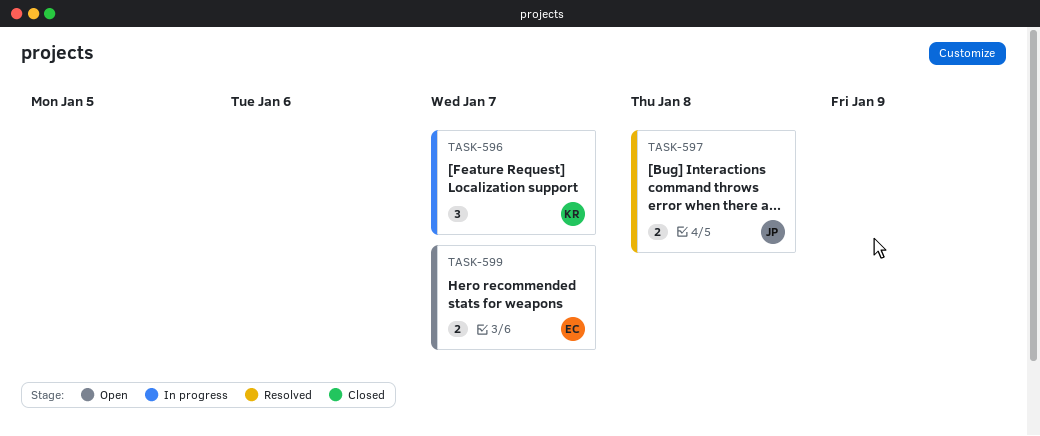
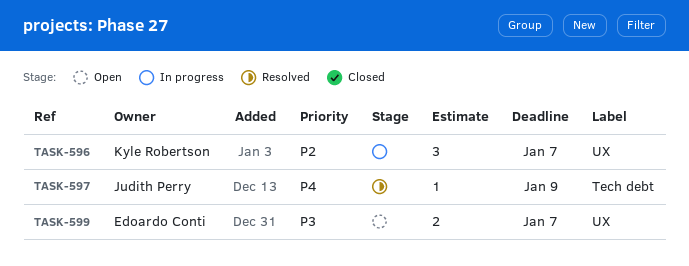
TASK-597, estimate: 2 -> 1
TASK-597, due: Jan 8 -> Jan 9

